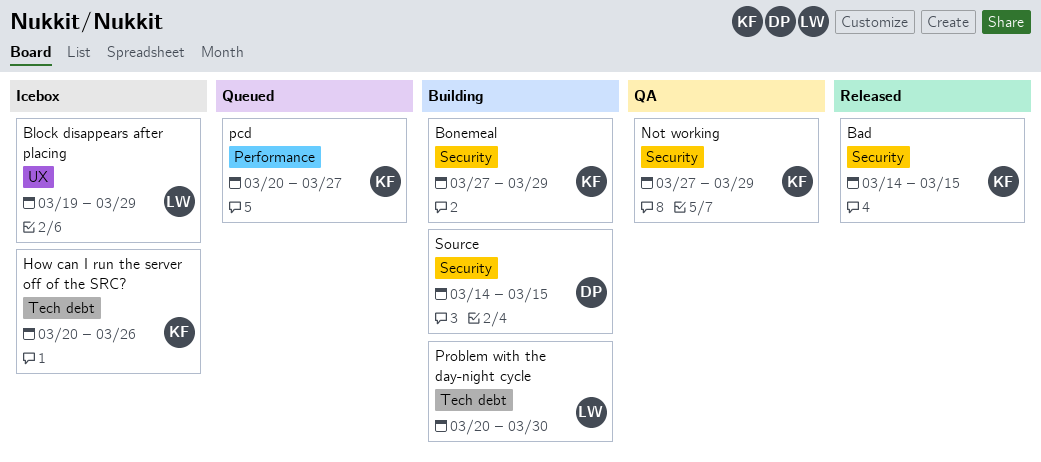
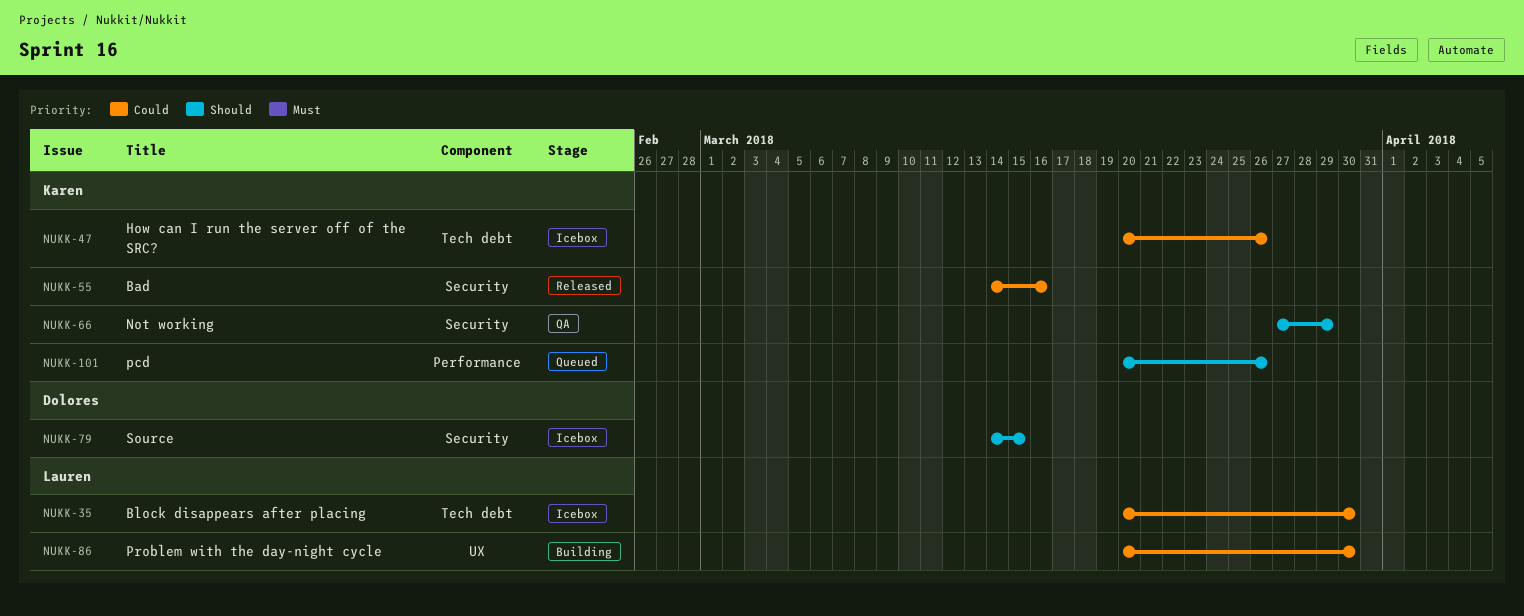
Bad, due: Mar 15 -> Mar 16
Block disappears after placing, label: UX -> Tech debt
Block disappears after placing, start: Mar 19 -> Mar 20
Block disappears after placing, due: Mar 29 -> Mar 30
Bonemeal: present -> none
pcd, due: Mar 27 -> Mar 26
Problem with the day-night cycle, label: Tech debt -> UX
Source, status: Building -> Icebox

